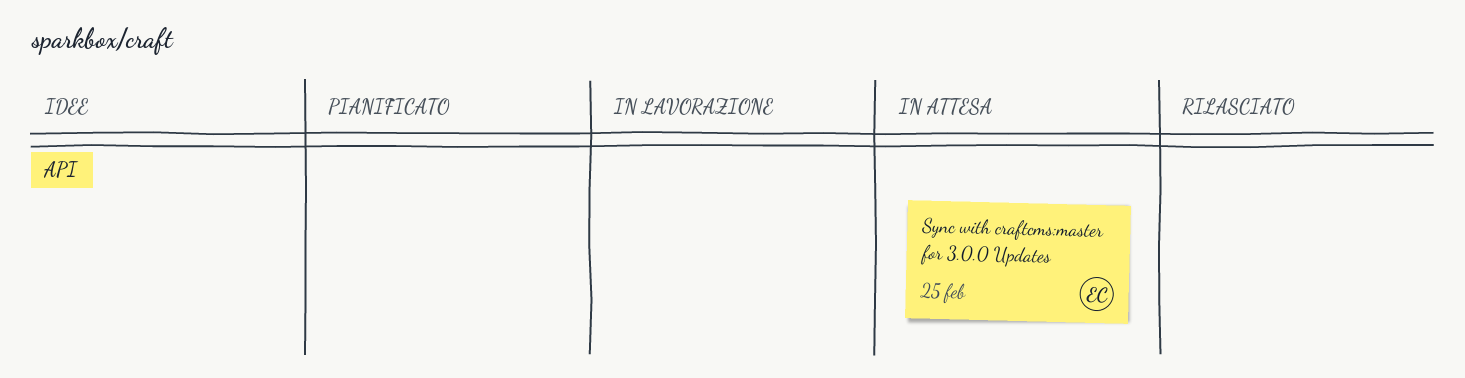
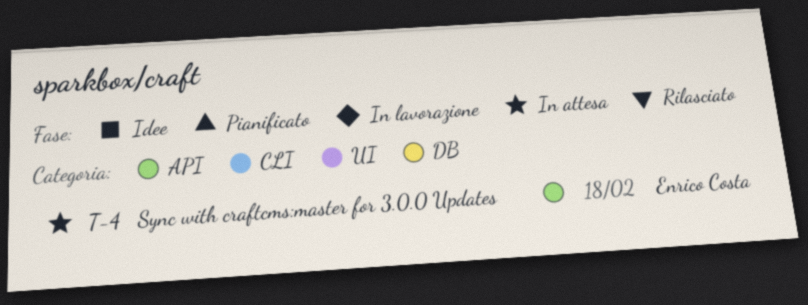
Sync with craftcms:master for 3.0.0 Updates, due: Feb 25 -> Feb 18

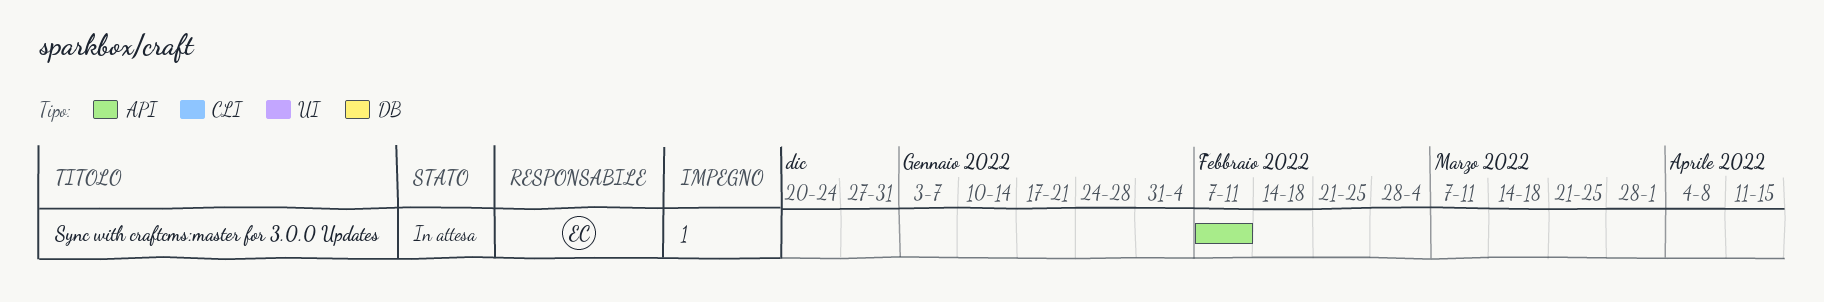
Sync with craftcms:master for 3.0.0 Updates, due: Feb 18 -> Feb 11

